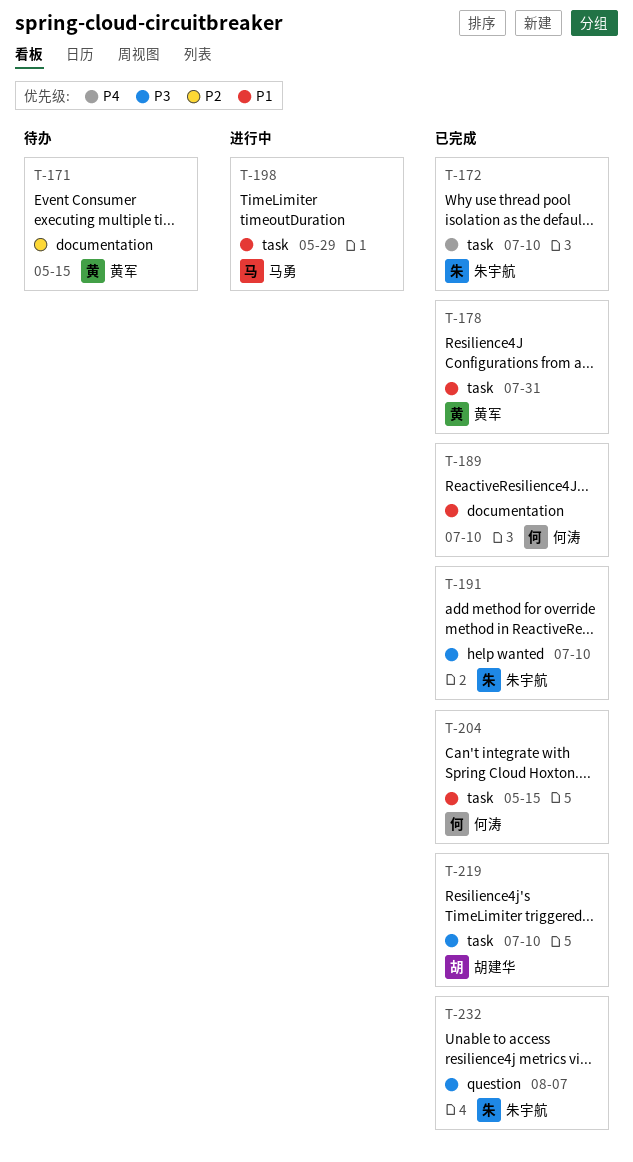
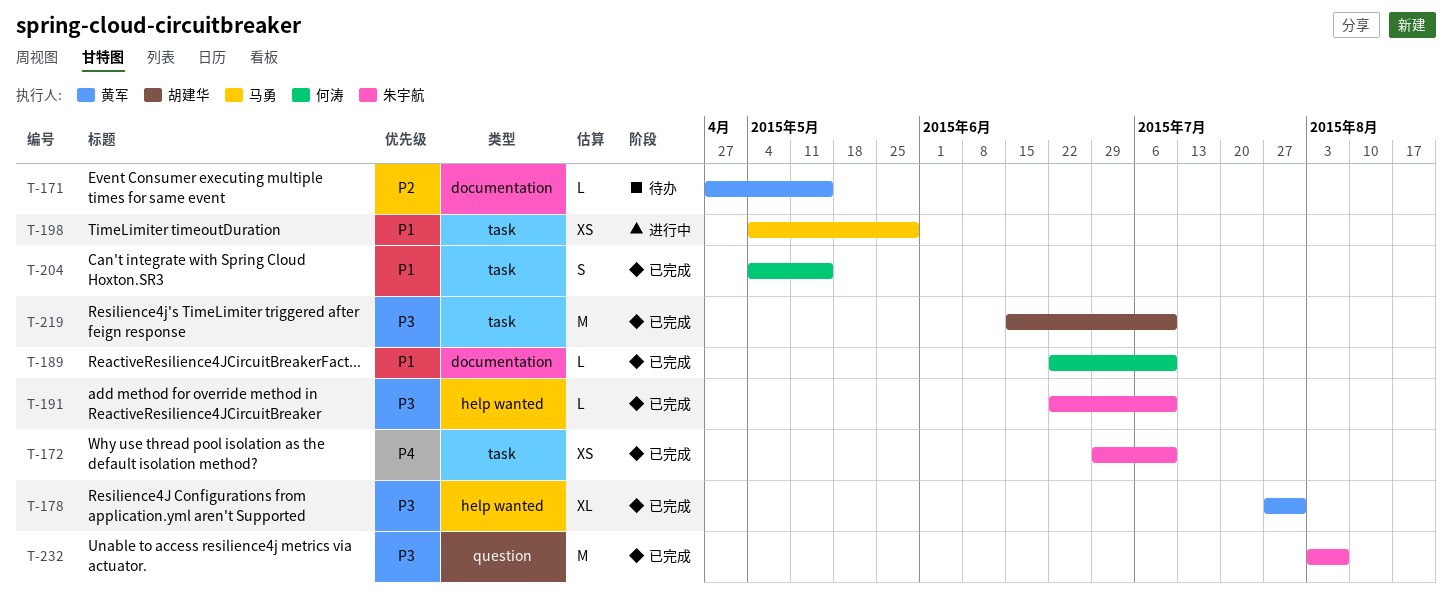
T-178, priority: P1 -> P3
T-178, label: task -> help wanted

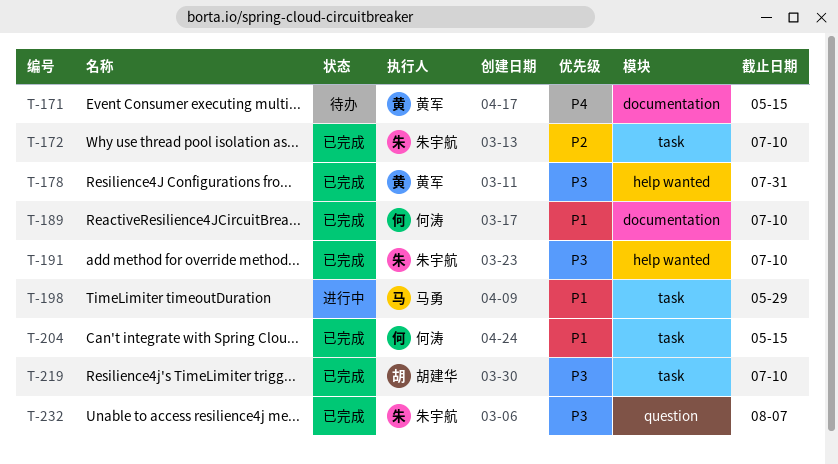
T-171, priority: P2 -> P4
T-172, priority: P4 -> P2

